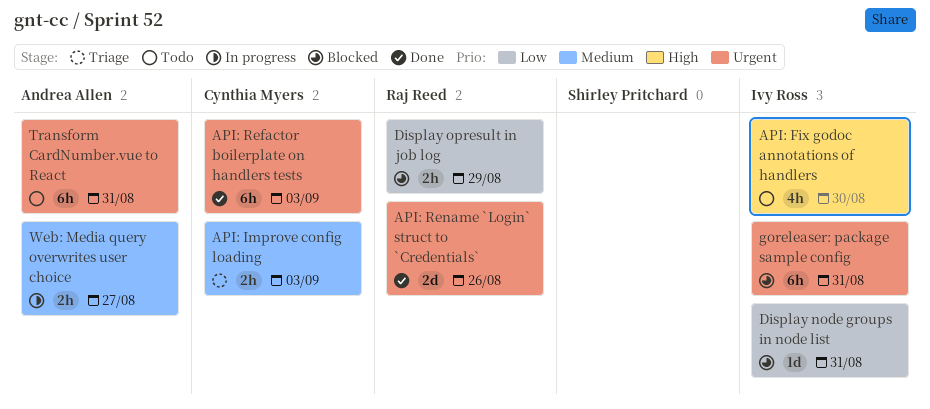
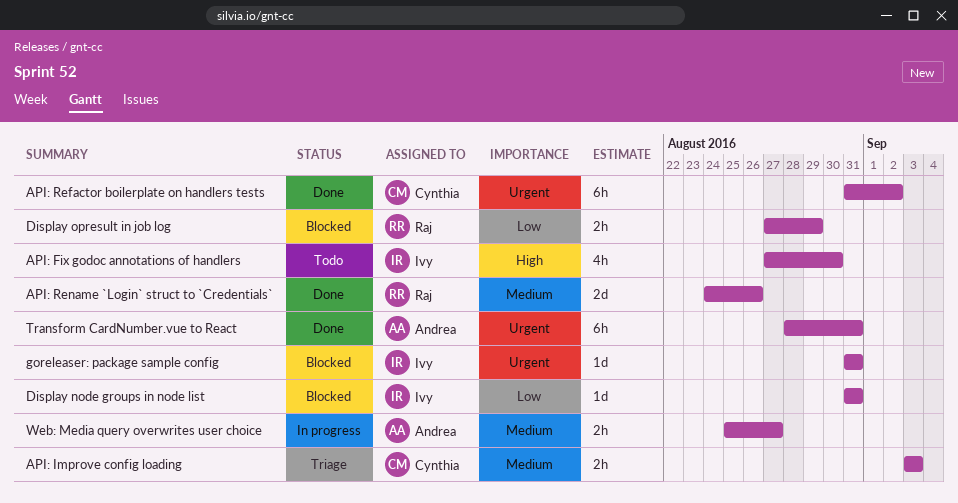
API: Refactor boilerplate on handlers tests, due: Sep 3 -> Sep 2
API: Rename `Login` struct to `Credentials`, priority: Urgent -> Medium
goreleaser: package sample config, estimate: 6h -> 1d
Transform CardNumber.vue to React, status: Todo -> Done

